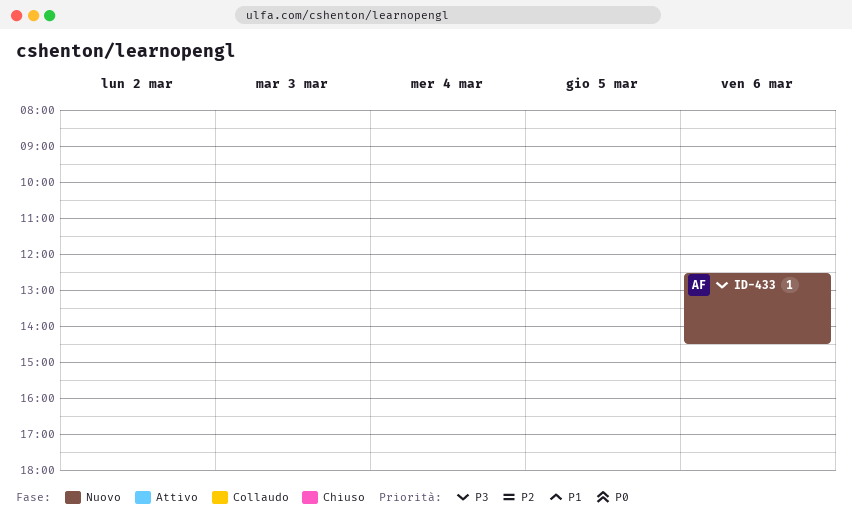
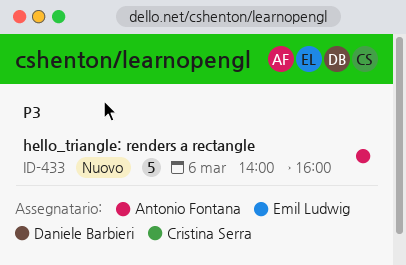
ID-433, estimate: 1 -> 5
ID-433, begins: 12:30 -> 14:00
ID-433, ends: 14:30 -> 16:00

